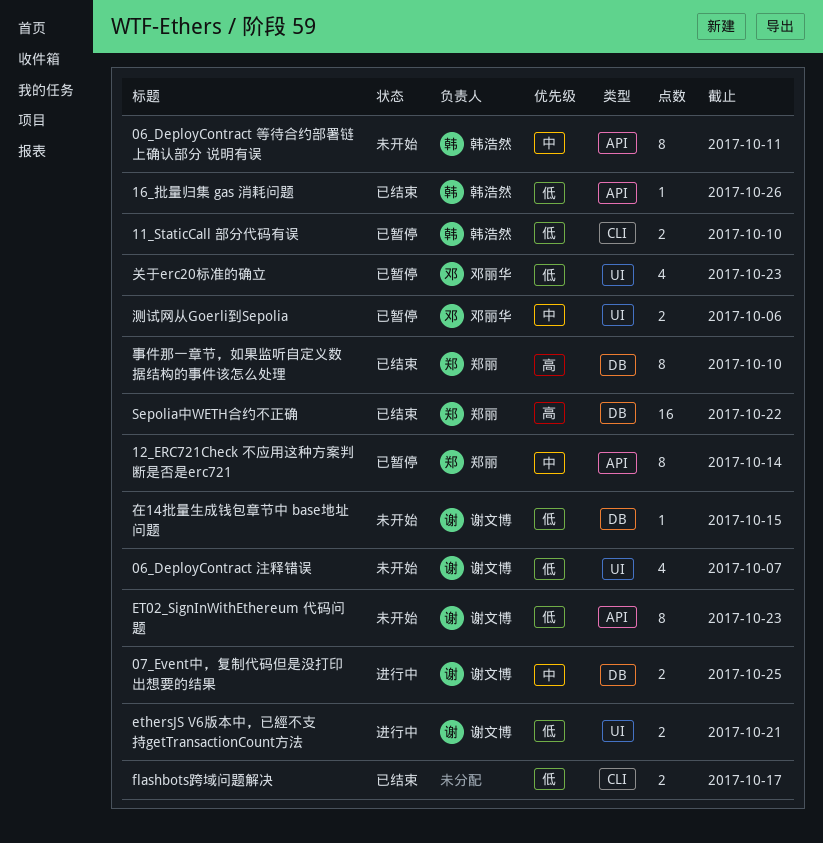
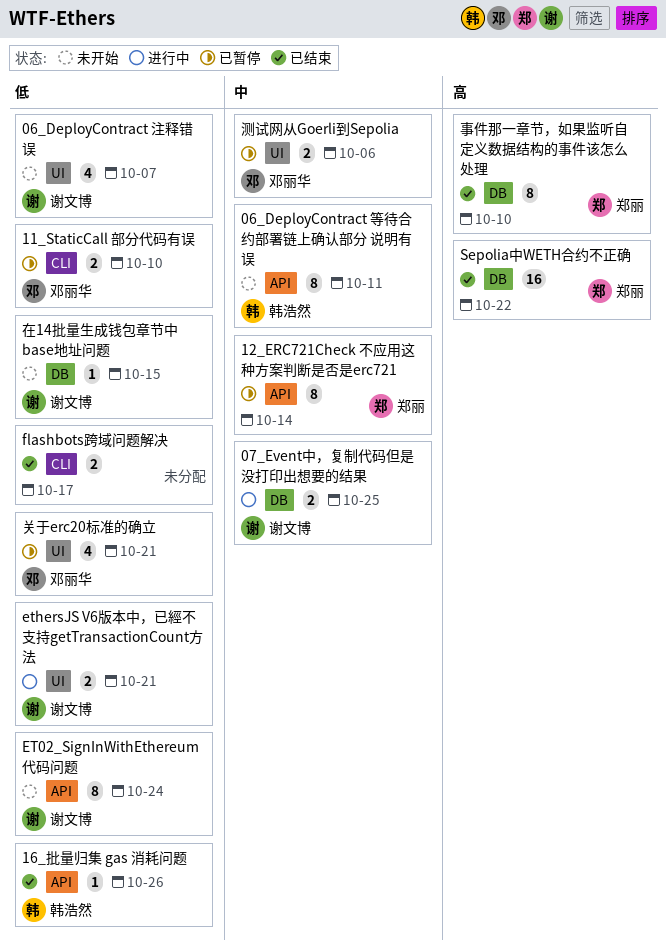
11_StaticCall 部分代码有误, owner: 韩浩然 -> 邓丽华
ET02_SignInWithEthereum 代码问题, due: Oct 23 -> Oct 24
关于erc20标准的确立, due: Oct 23 -> Oct 21

